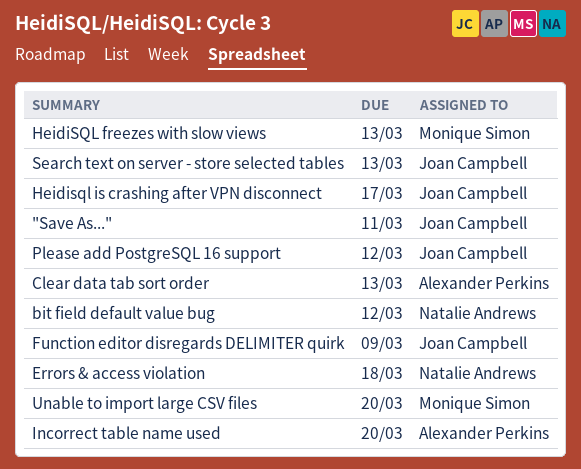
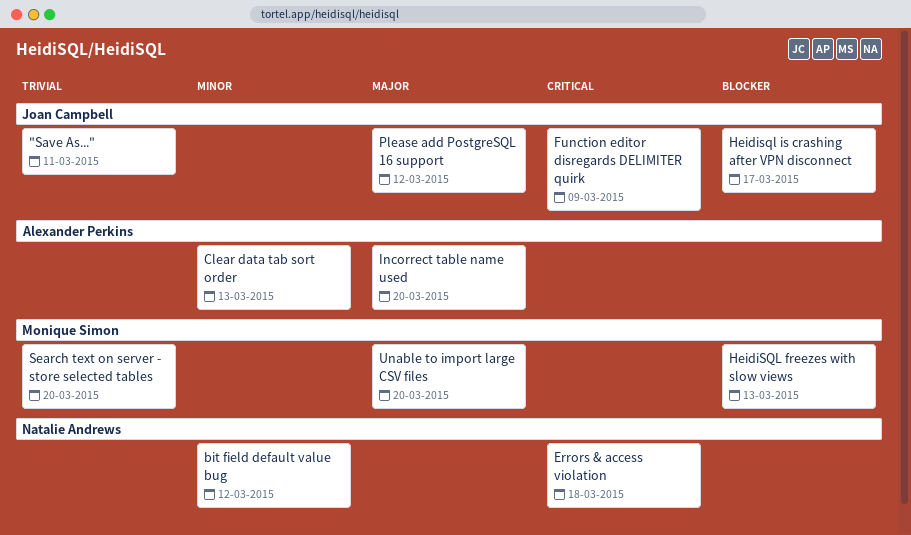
Search text on server - store selected tables, owner: Joan Campbell -> Monique Simon
Search text on server - store selected tables, due: Mar 13 -> Mar 20

